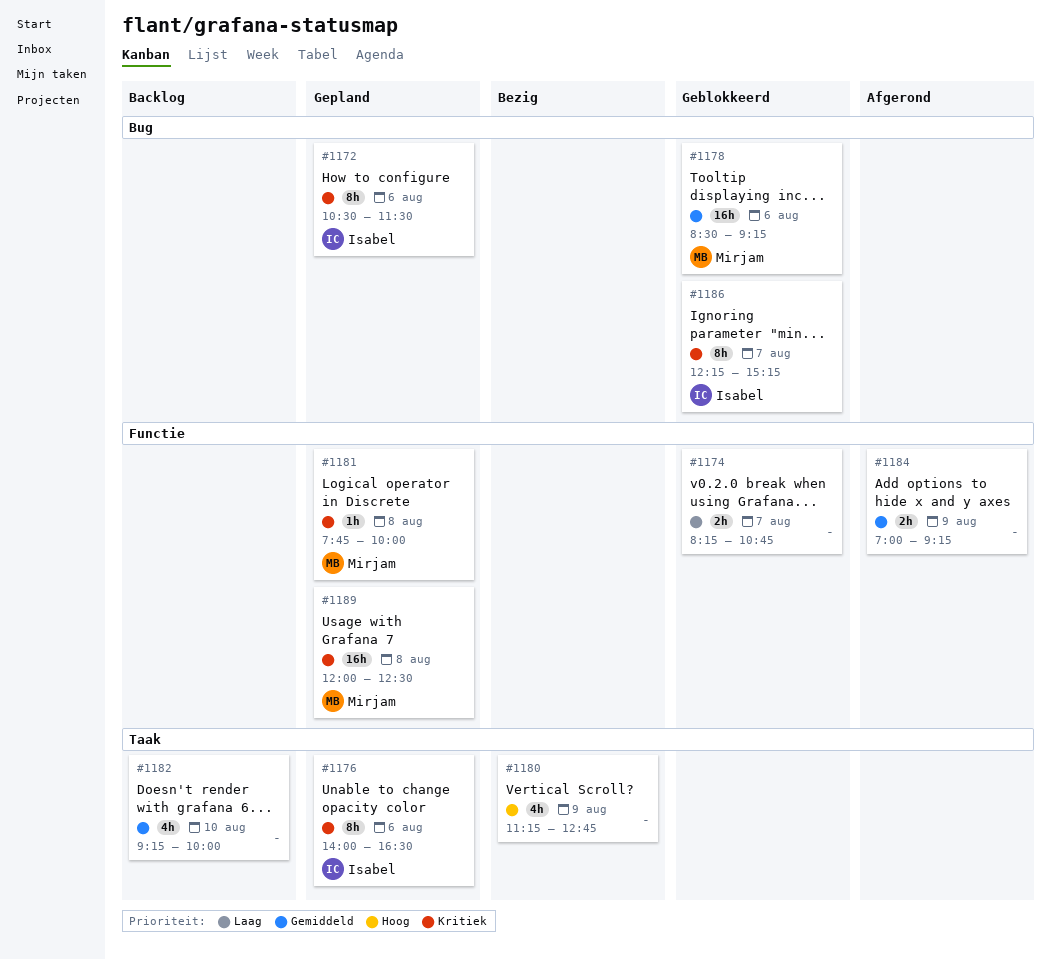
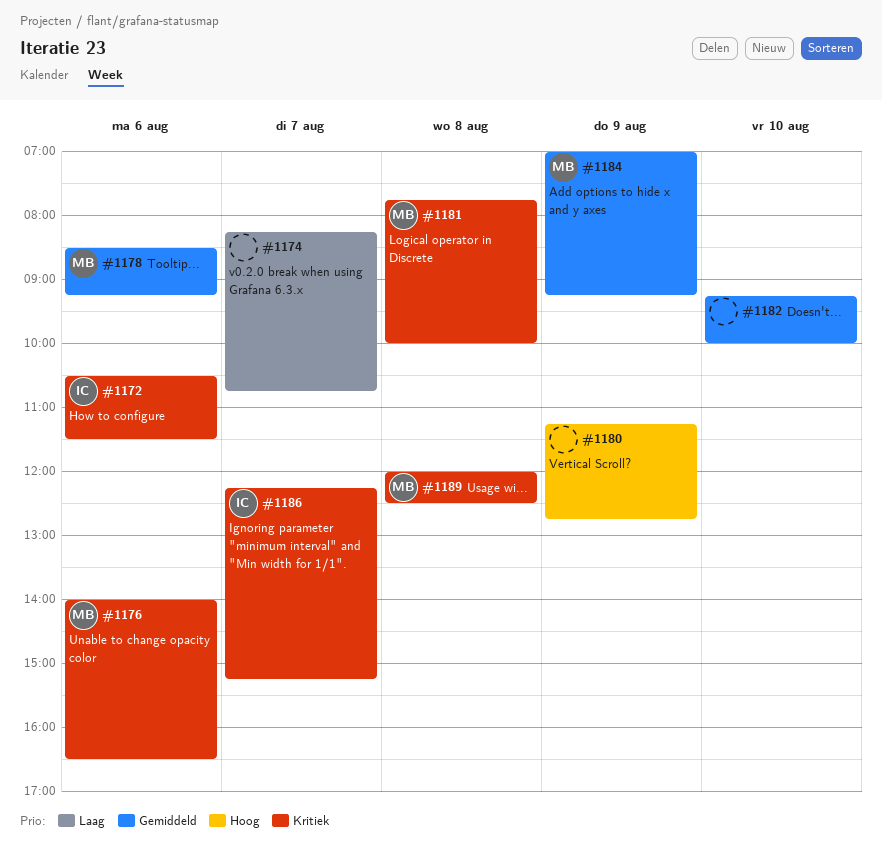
#1176, owner: Isabel -> Mirjam
#1184, owner: none -> Mirjam

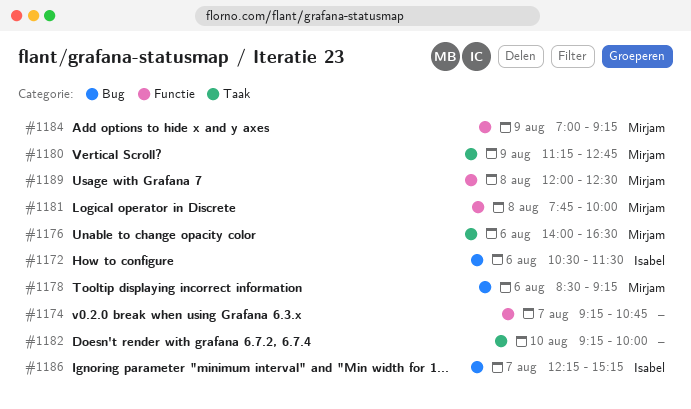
#1174, begins: 08:15 -> 09:15
#1180, owner: none -> Mirjam

